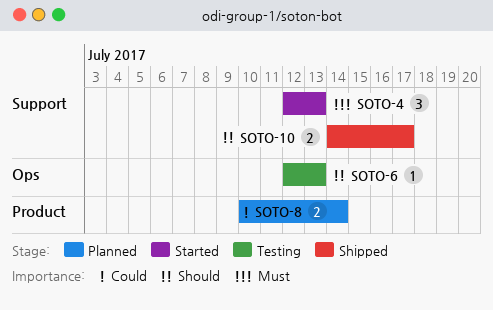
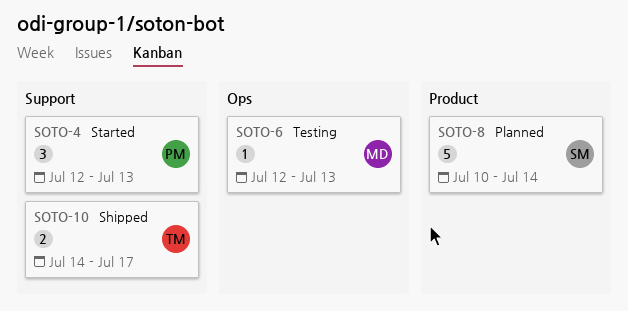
SOTO-8, estimate: 2 -> 5

